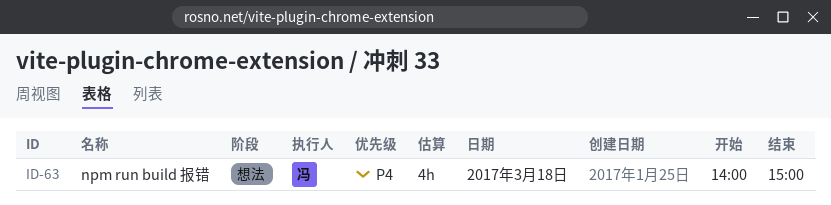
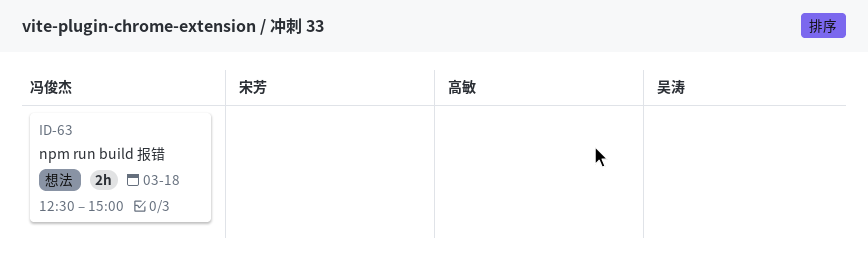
ID-63, estimate: 4h -> 2h
ID-63, begins: 14:00 -> 12:30

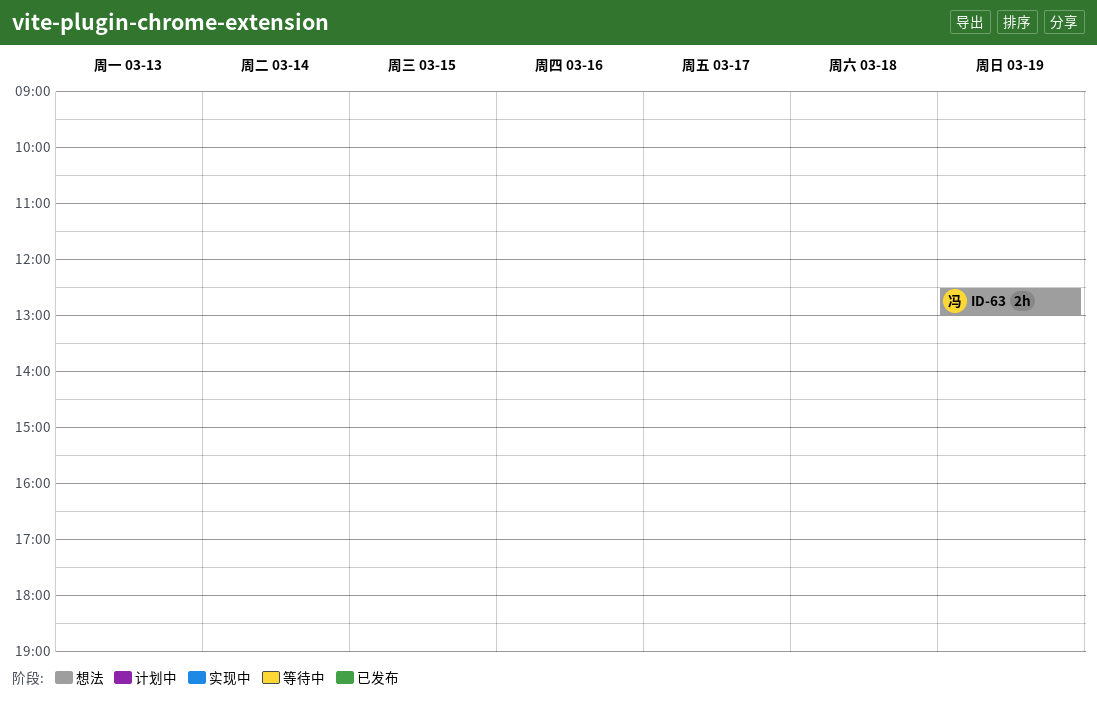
ID-63, day: Mar 18 -> Mar 19
ID-63, ends: 15:00 -> 13:00

